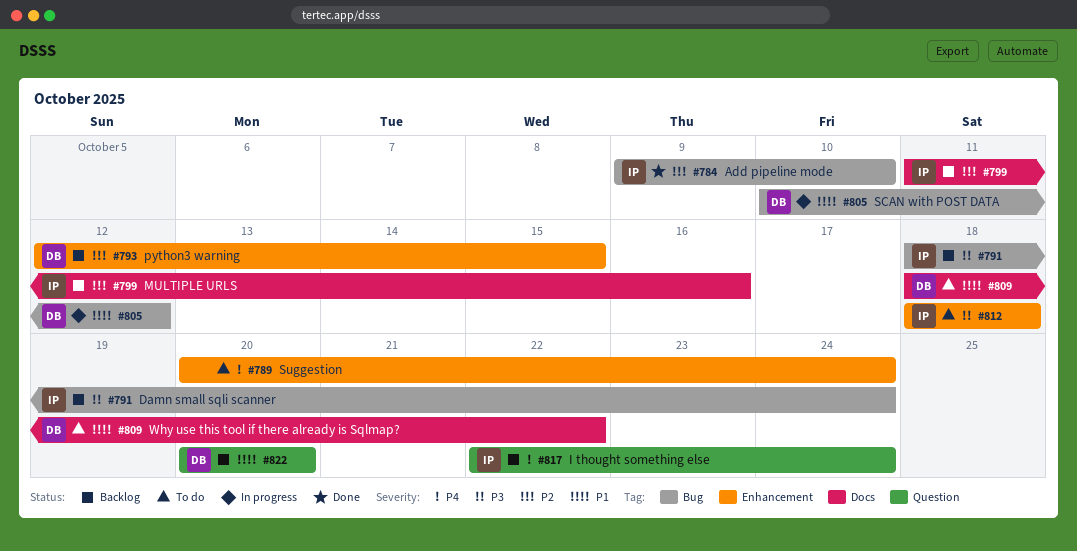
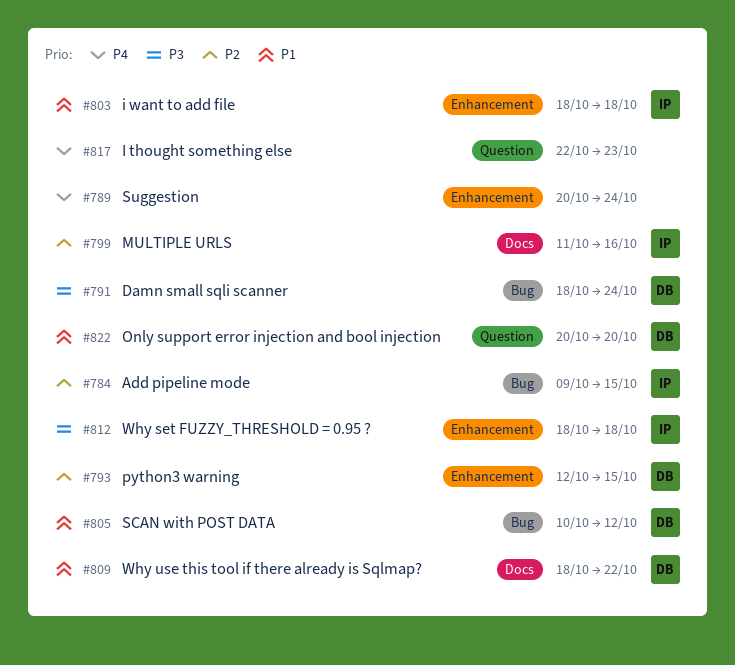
#784, due: Oct 10 -> Oct 15
#791, owner: IP -> DB
#803: none -> present
#817, owner: IP -> none
#817, due: Oct 24 -> Oct 23

